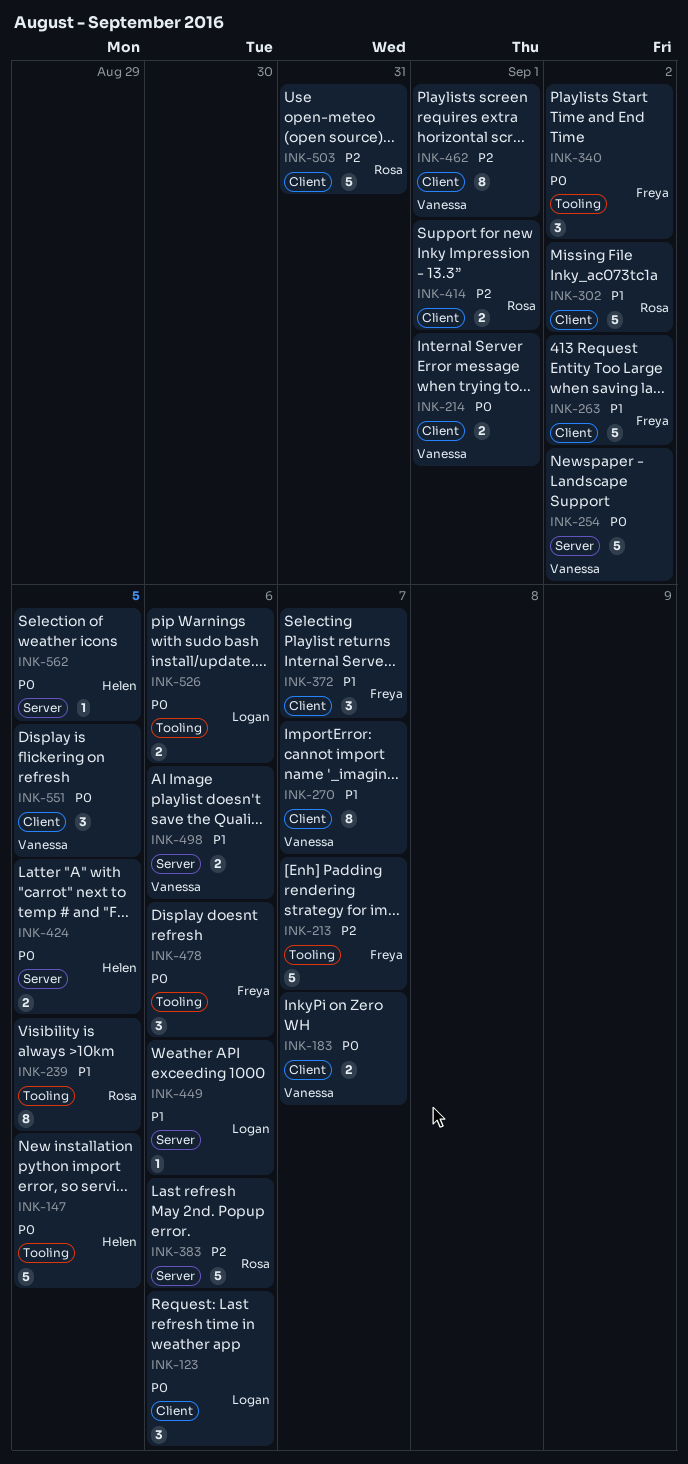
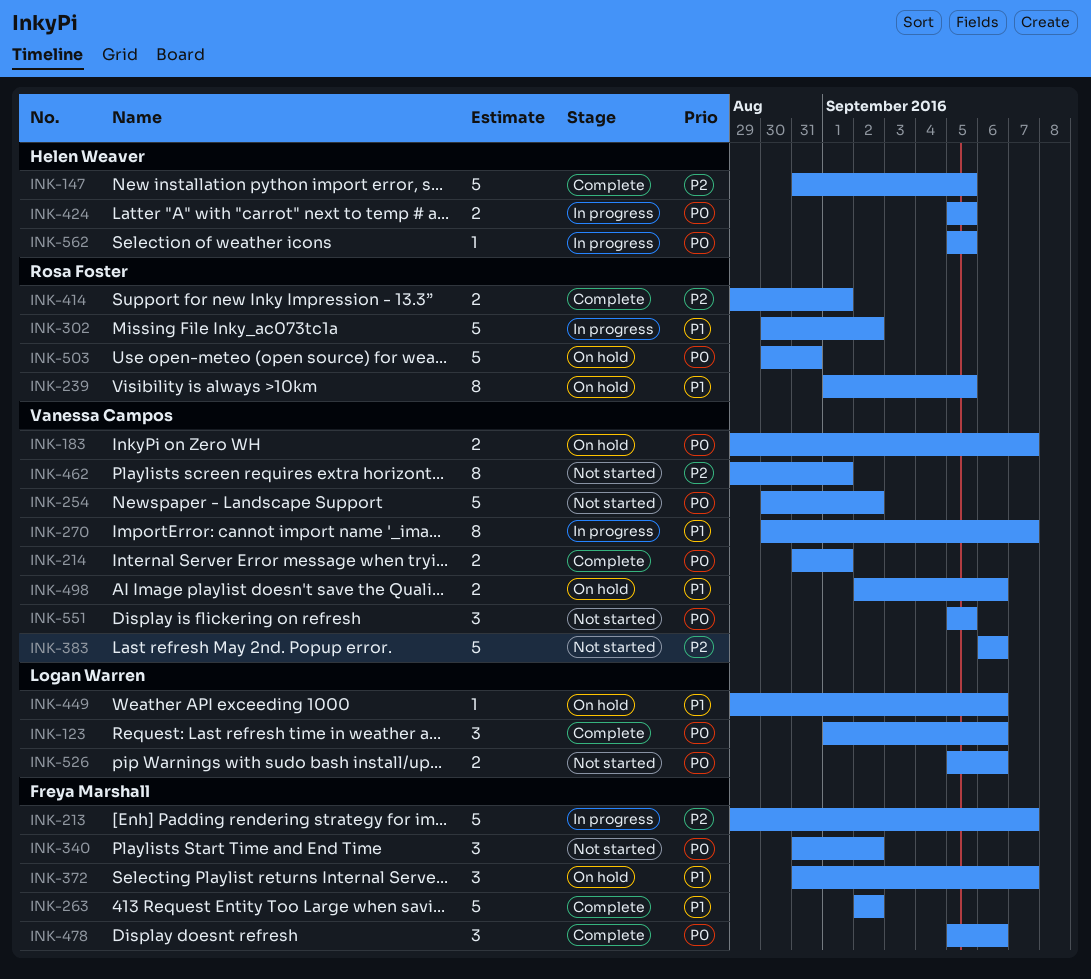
INK-147, priority: P0 -> P2
INK-383, owner: Rosa Foster -> Vanessa Campos
INK-503, priority: P2 -> P0

